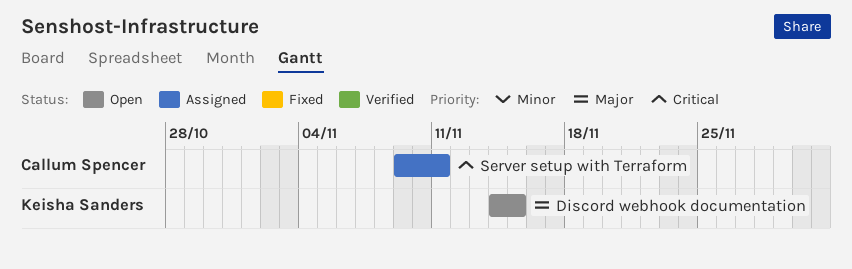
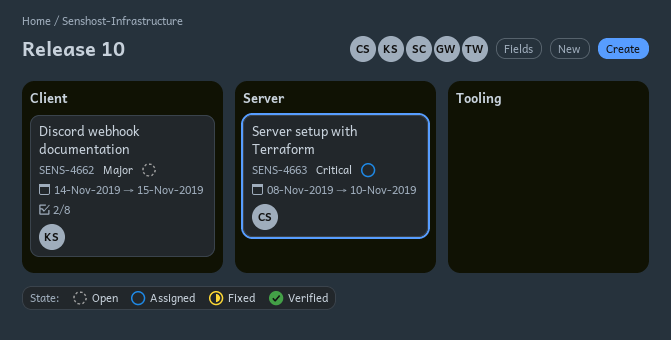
Server setup with Terraform, start: Nov 9 -> Nov 8
Server setup with Terraform, due: Nov 11 -> Nov 10

